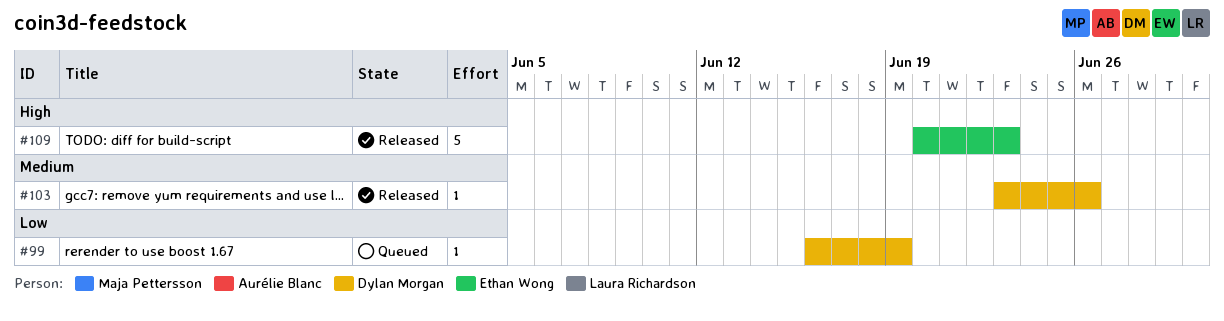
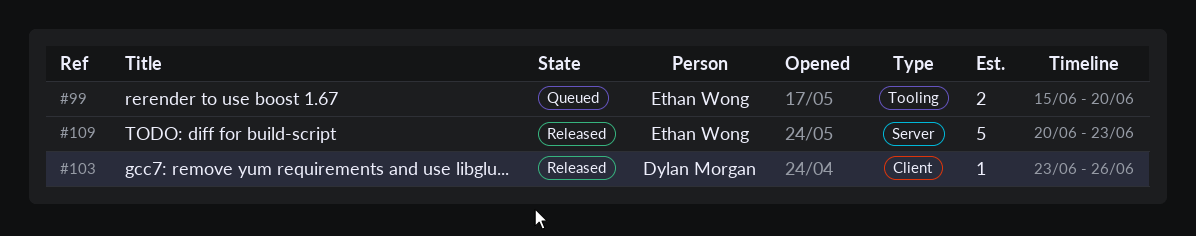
#99, owner: Dylan Morgan -> Ethan Wong
#99, estimate: 1 -> 2
#99, start: Jun 16 -> Jun 15
#99, due: Jun 19 -> Jun 20

